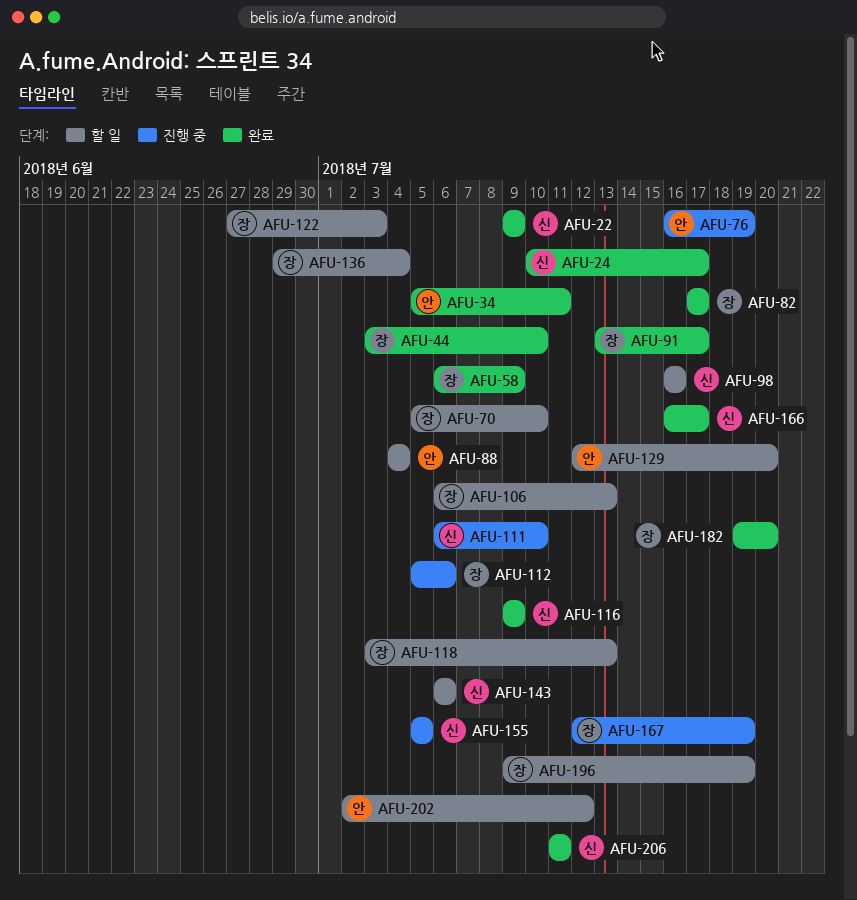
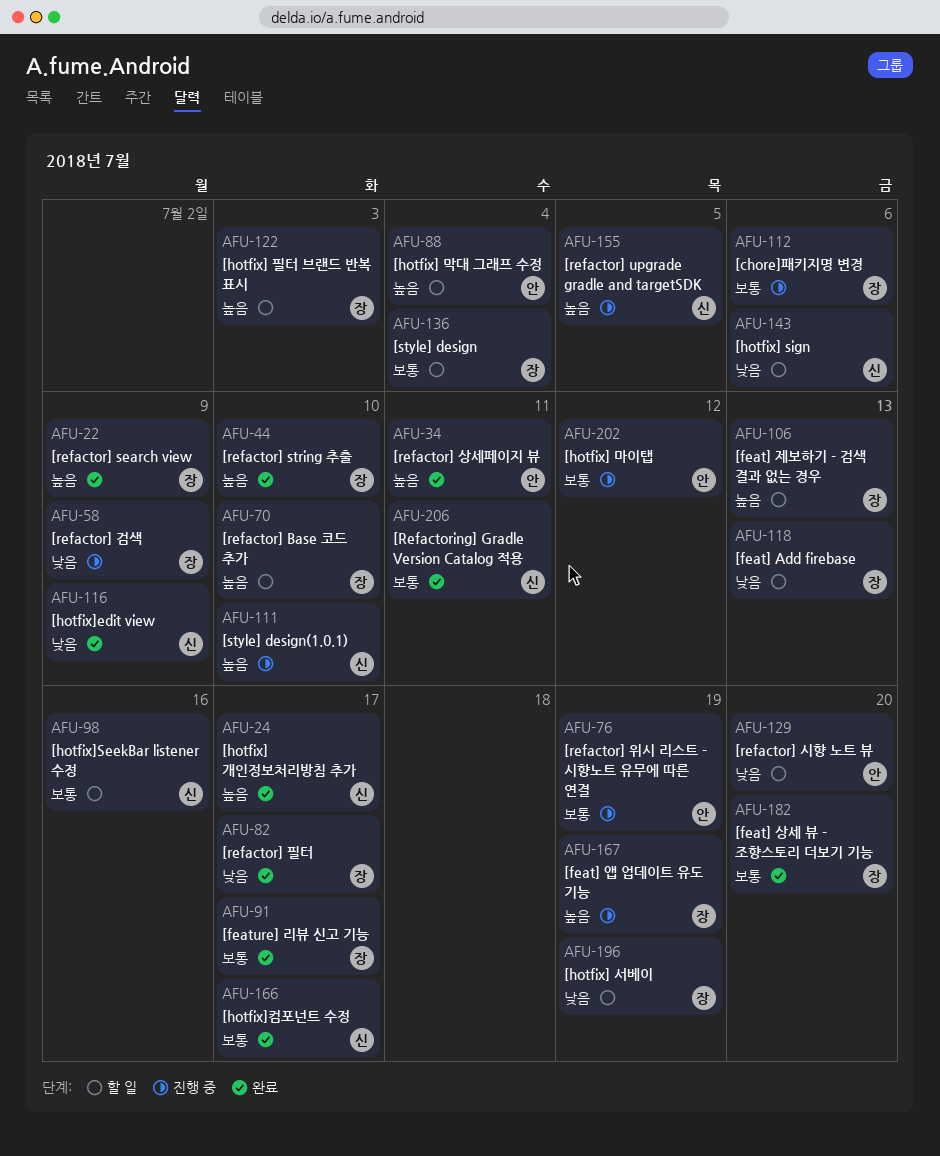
AFU-22, owner: 신 -> 장
AFU-58, status: 완료 -> 진행 중
AFU-202, status: 할 일 -> 진행 중

